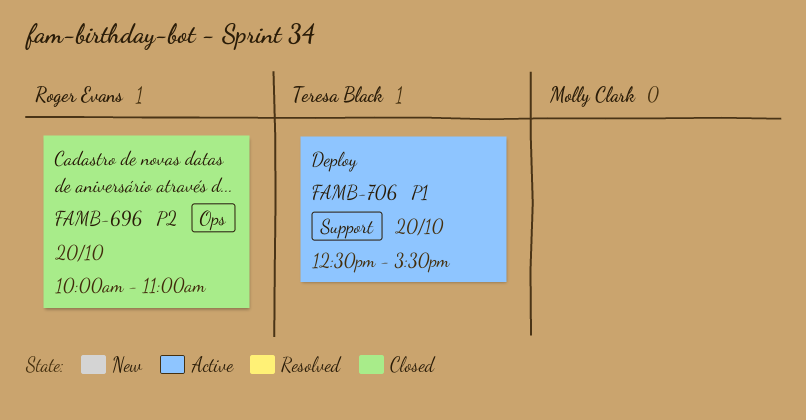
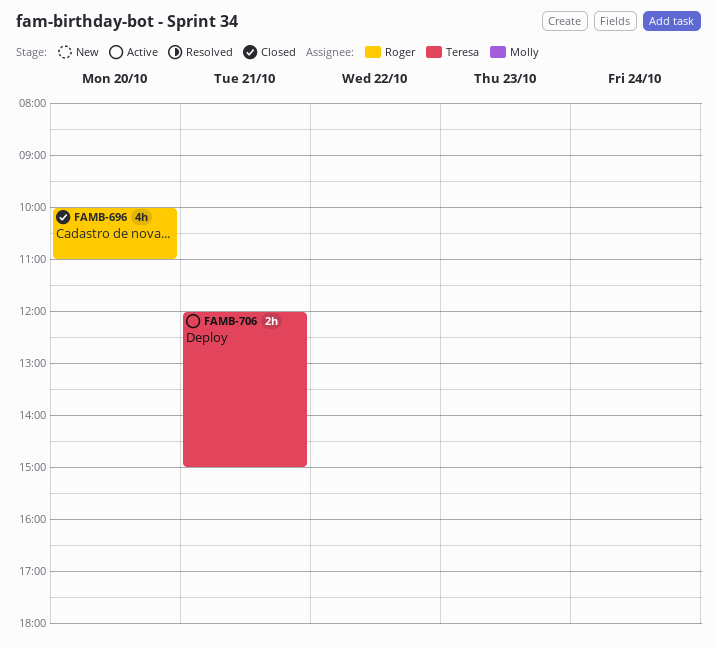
FAMB-706, day: Oct 20 -> Oct 21
FAMB-706, begins: 12:30 -> 12:00
FAMB-706, ends: 15:30 -> 15:00

